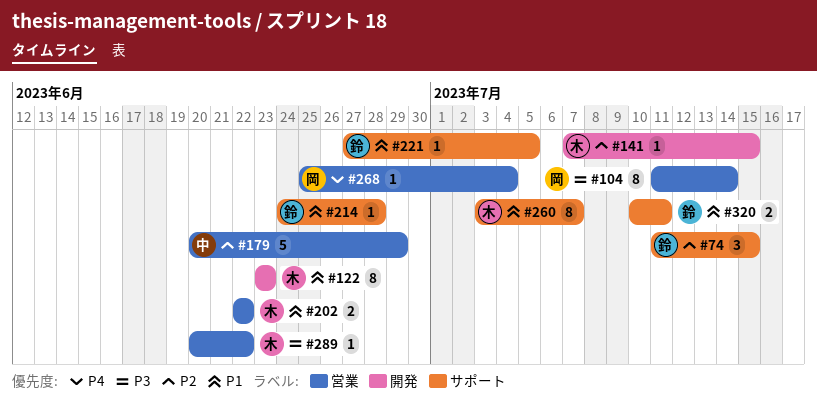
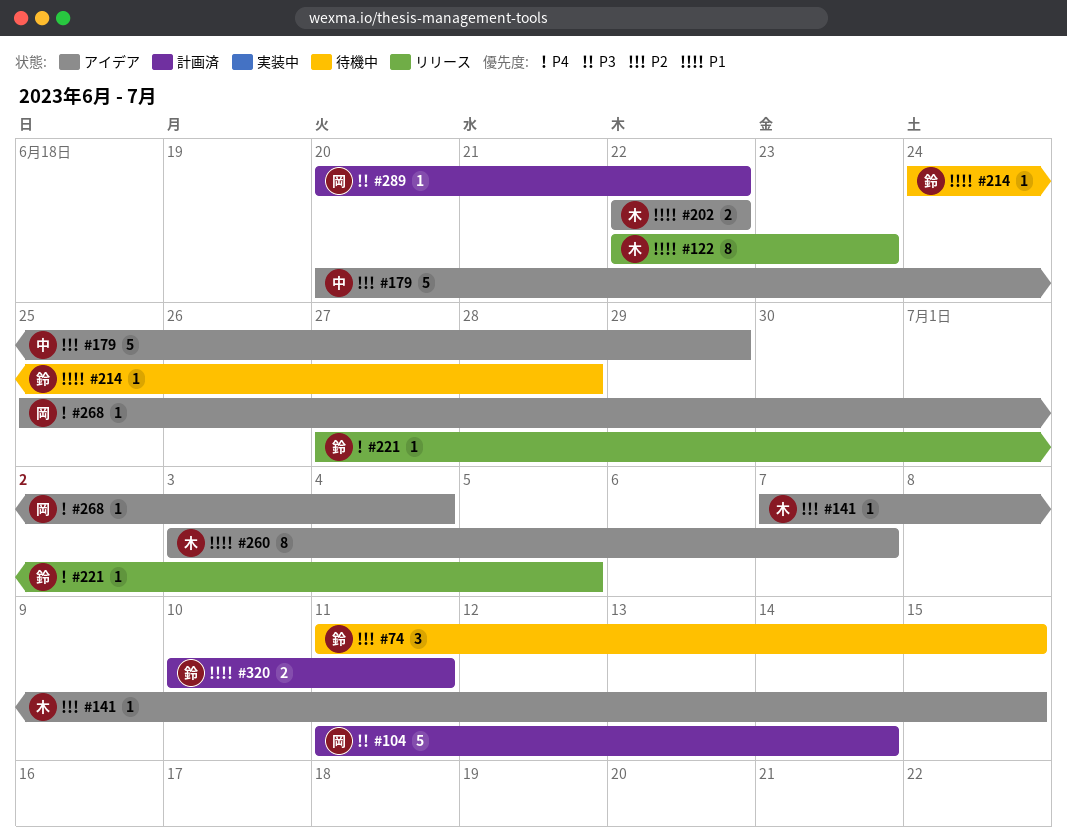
#104, estimate: 8 -> 5
#122, start: Jun 23 -> Jun 22
#221, priority: P1 -> P4
#289, owner: 木 -> 岡

